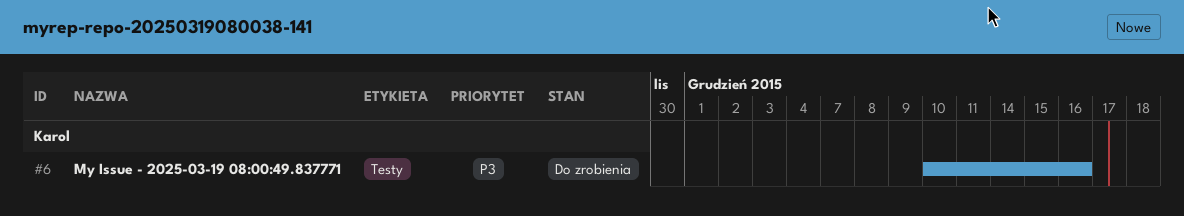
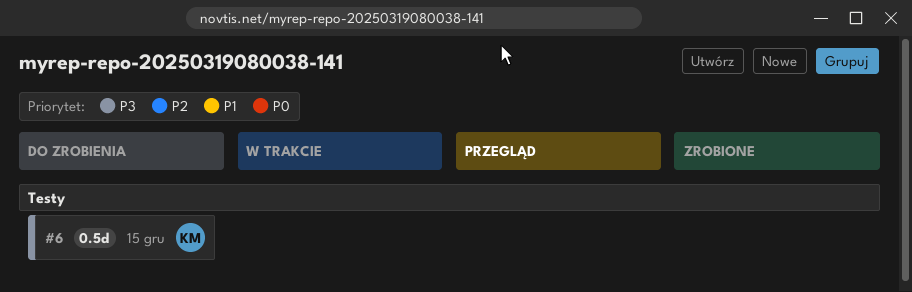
#6, due: Dec 16 -> Dec 15

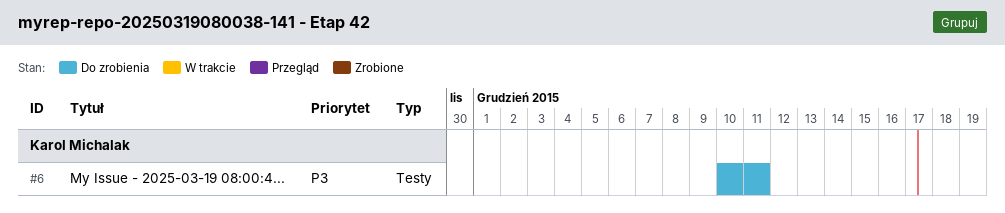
#6, due: Dec 15 -> Dec 11

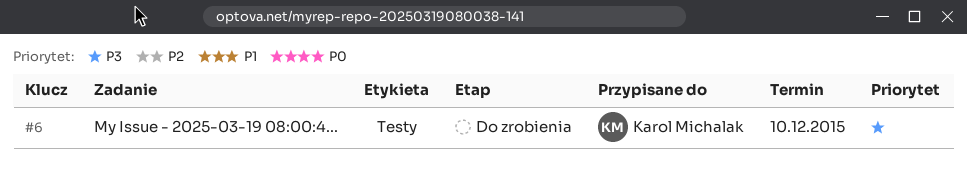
#6, due: Dec 11 -> Dec 10

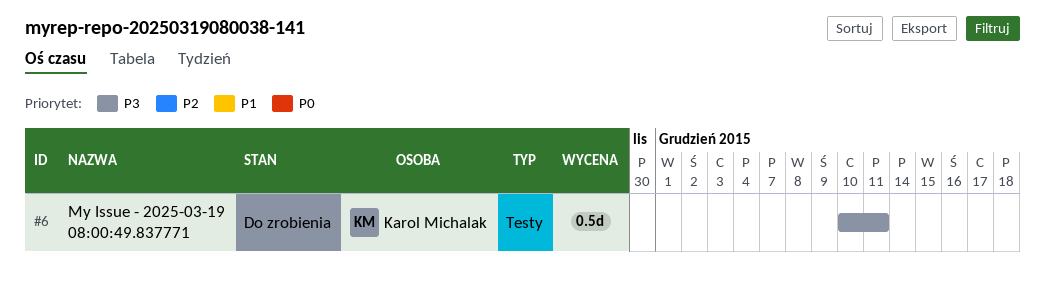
#6, due: Dec 10 -> Dec 11

